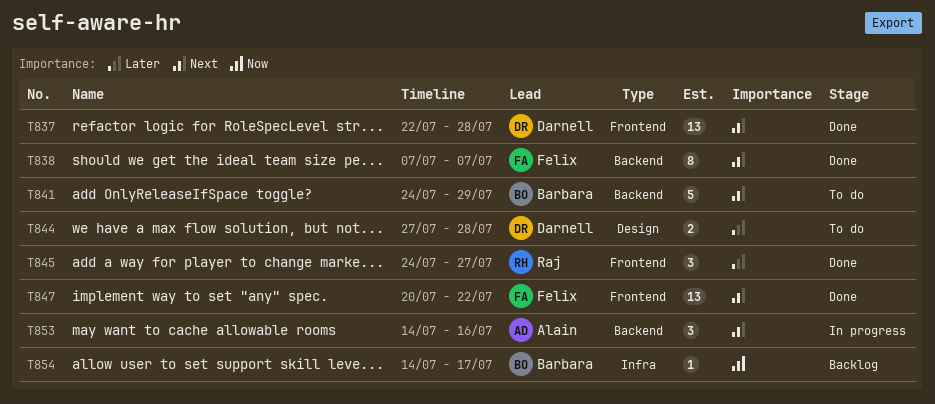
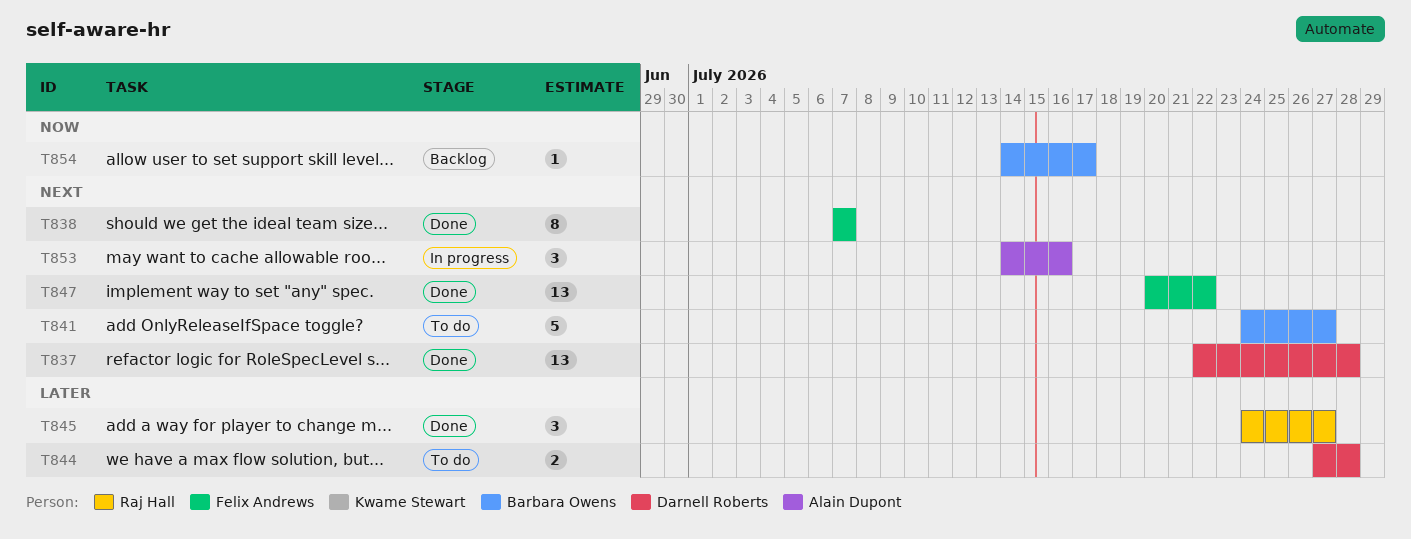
T841, due: Jul 29 -> Jul 27

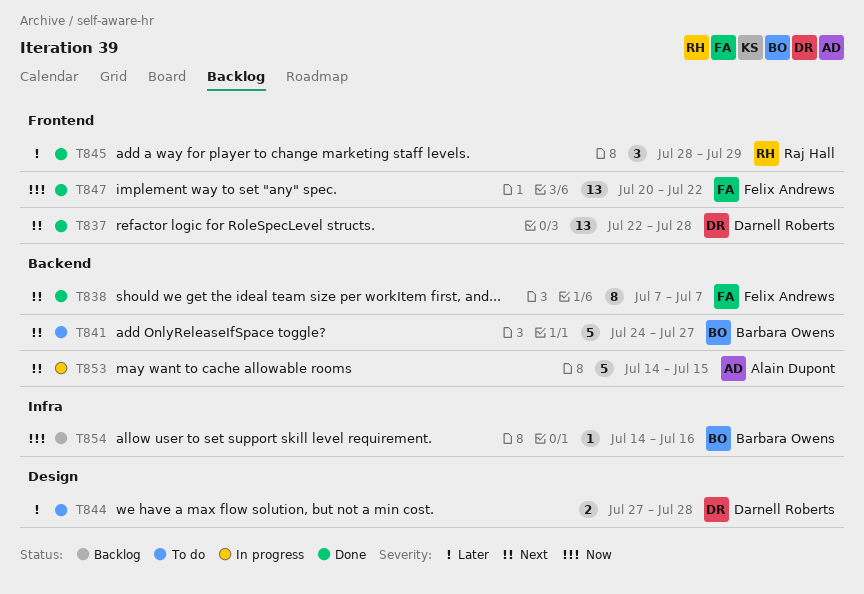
T845, start: Jul 24 -> Jul 28
T845, due: Jul 27 -> Jul 29
T847, priority: Next -> Now
T853, estimate: 3 -> 5
T853, due: Jul 16 -> Jul 15
T854, due: Jul 17 -> Jul 16

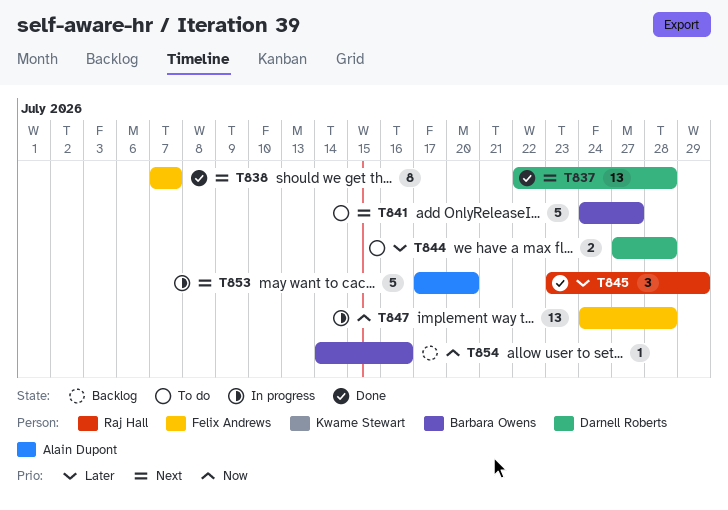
T845, start: Jul 28 -> Jul 23
T847, status: Done -> In progress
T847, start: Jul 20 -> Jul 24
T847, due: Jul 22 -> Jul 28
T853, start: Jul 14 -> Jul 17
T853, due: Jul 15 -> Jul 20

